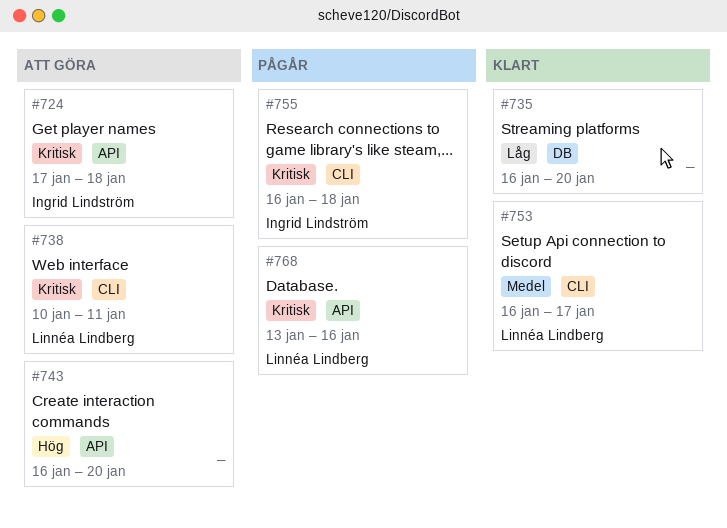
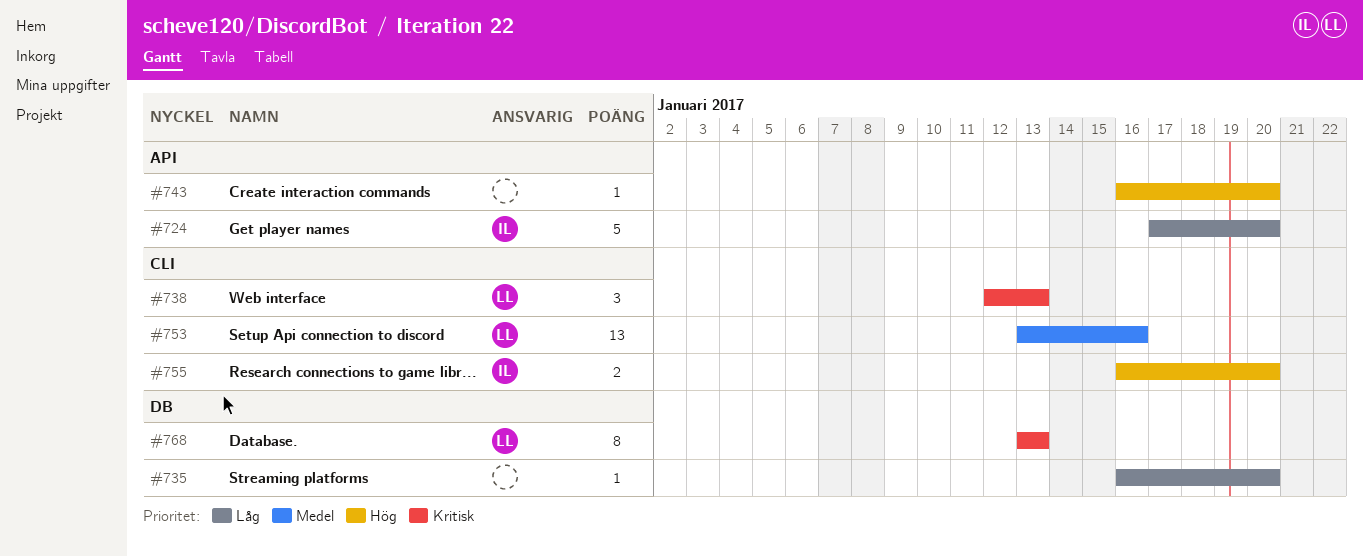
#724, priority: Kritisk -> Låg
#724, due: Jan 18 -> Jan 20
#738, start: Jan 10 -> Jan 12
#738, due: Jan 11 -> Jan 13
#753, start: Jan 16 -> Jan 13
#753, due: Jan 17 -> Jan 16
#755, priority: Kritisk -> Hög
#755, due: Jan 18 -> Jan 20
#768, label: API -> DB
#768, due: Jan 16 -> Jan 13

